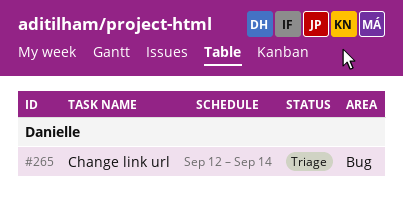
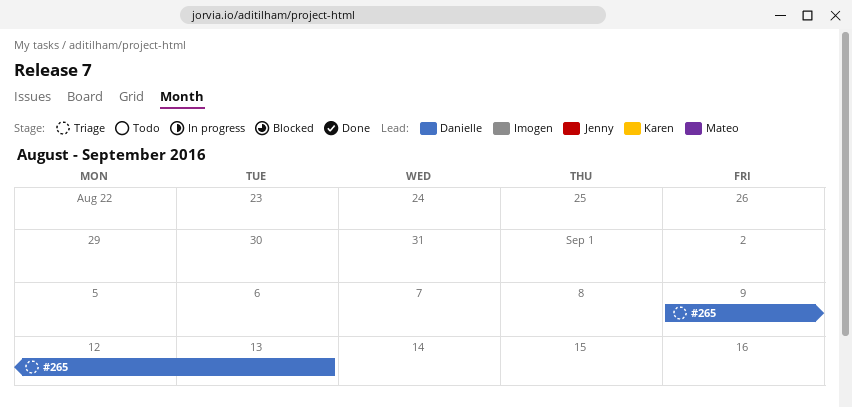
#265, start: Sep 12 -> Sep 9
#265, due: Sep 14 -> Sep 13

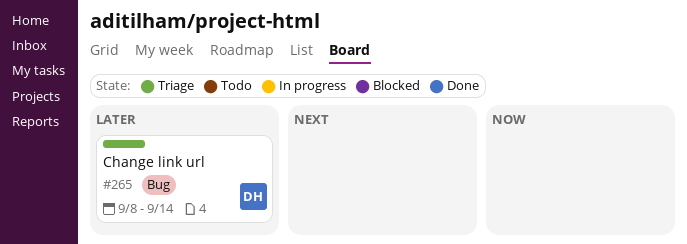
#265, start: Sep 9 -> Sep 8
#265, due: Sep 13 -> Sep 14

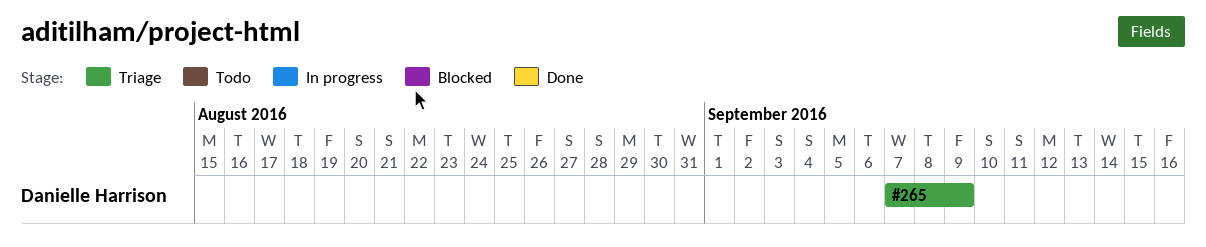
#265, start: Sep 8 -> Sep 7
#265, due: Sep 14 -> Sep 9

